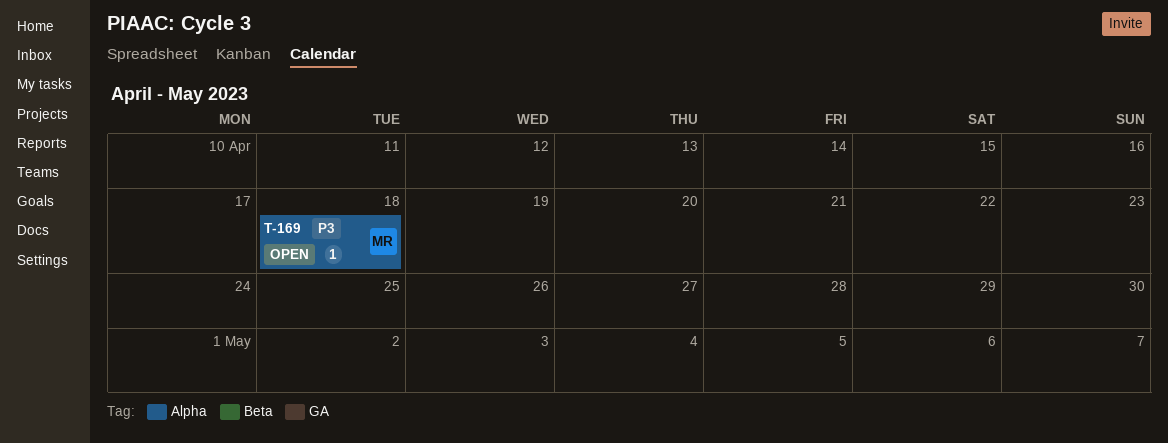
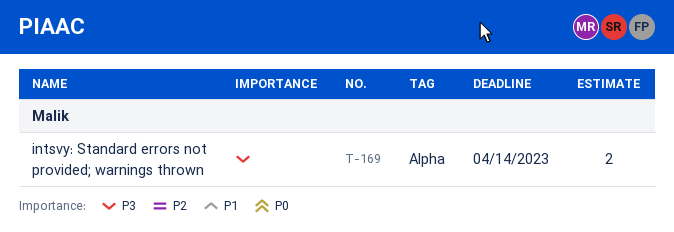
T-169, estimate: 1 -> 2
T-169, due: Apr 18 -> Apr 14

